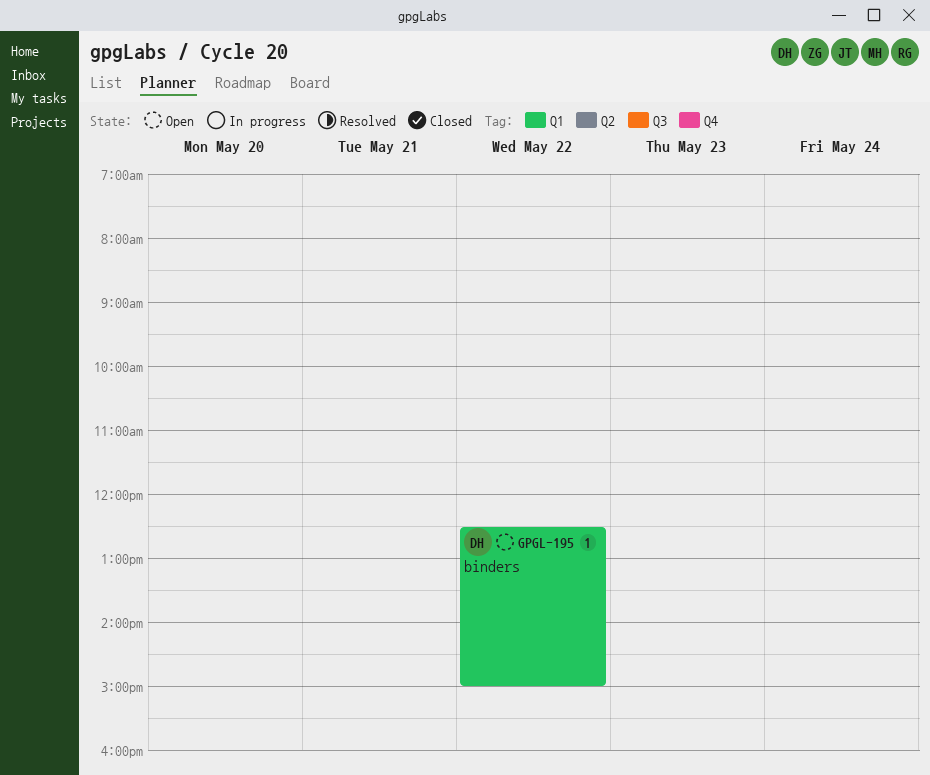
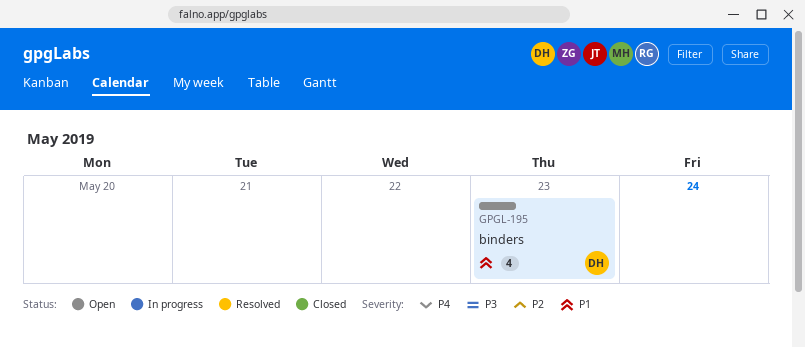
GPGL-195, estimate: 1 -> 4
GPGL-195, day: May 22 -> May 23

